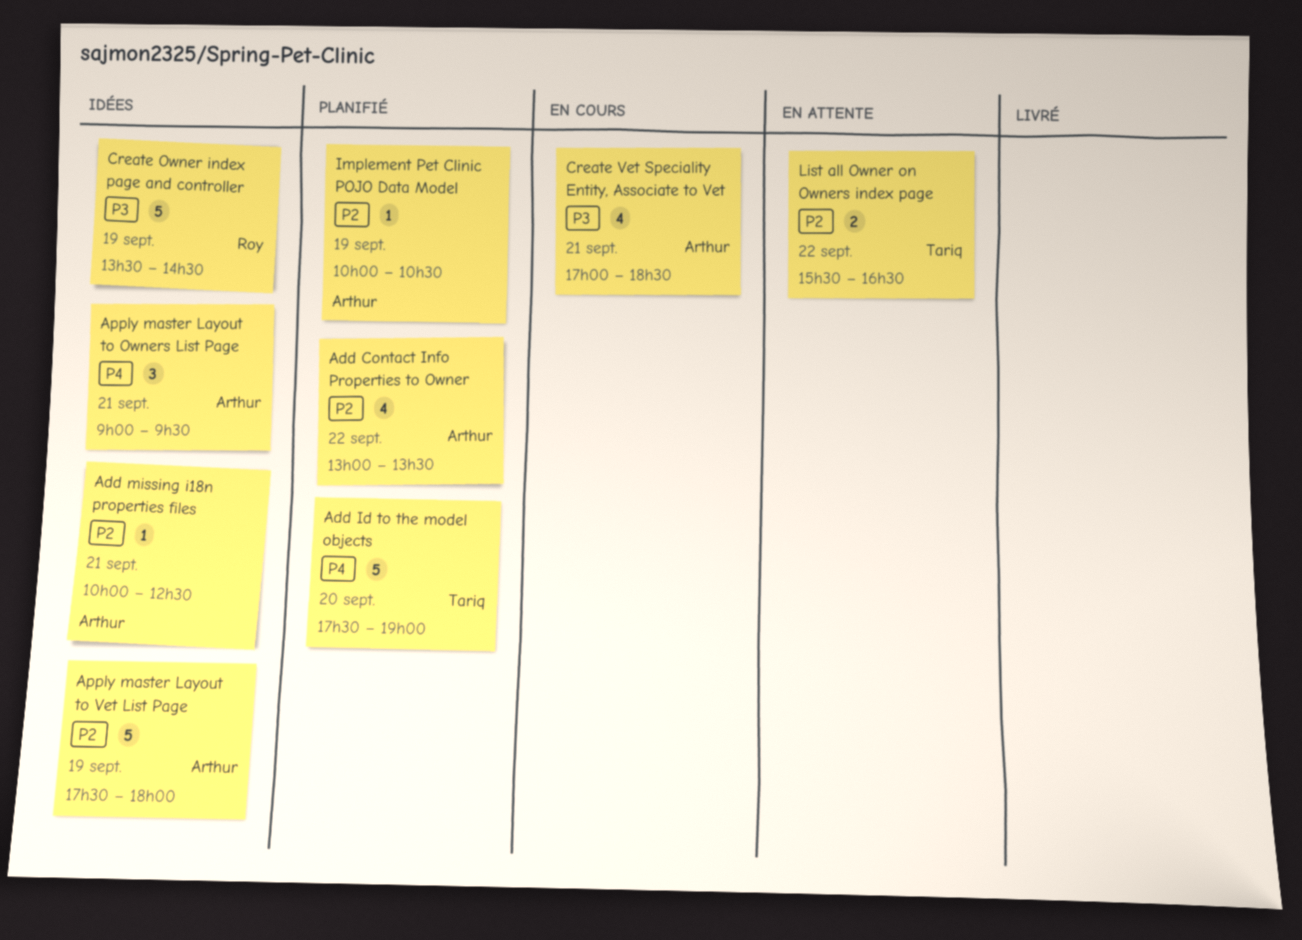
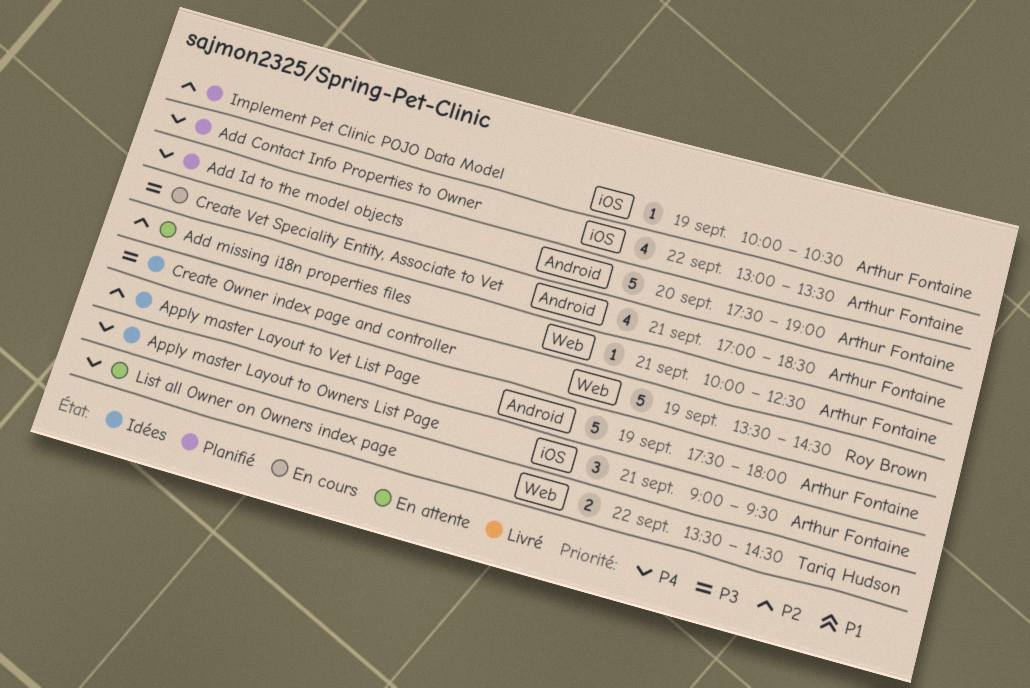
Add Contact Info Properties to Owner, priority: P2 -> P4
Add Id to the model objects, owner: Tariq Hudson -> Arthur Fontaine
Add missing i18n properties files, status: Idées -> En attente
List all Owner on Owners index page, priority: P2 -> P4
List all Owner on Owners index page, begins: 15:30 -> 13:30
List all Owner on Owners index page, ends: 16:30 -> 14:30

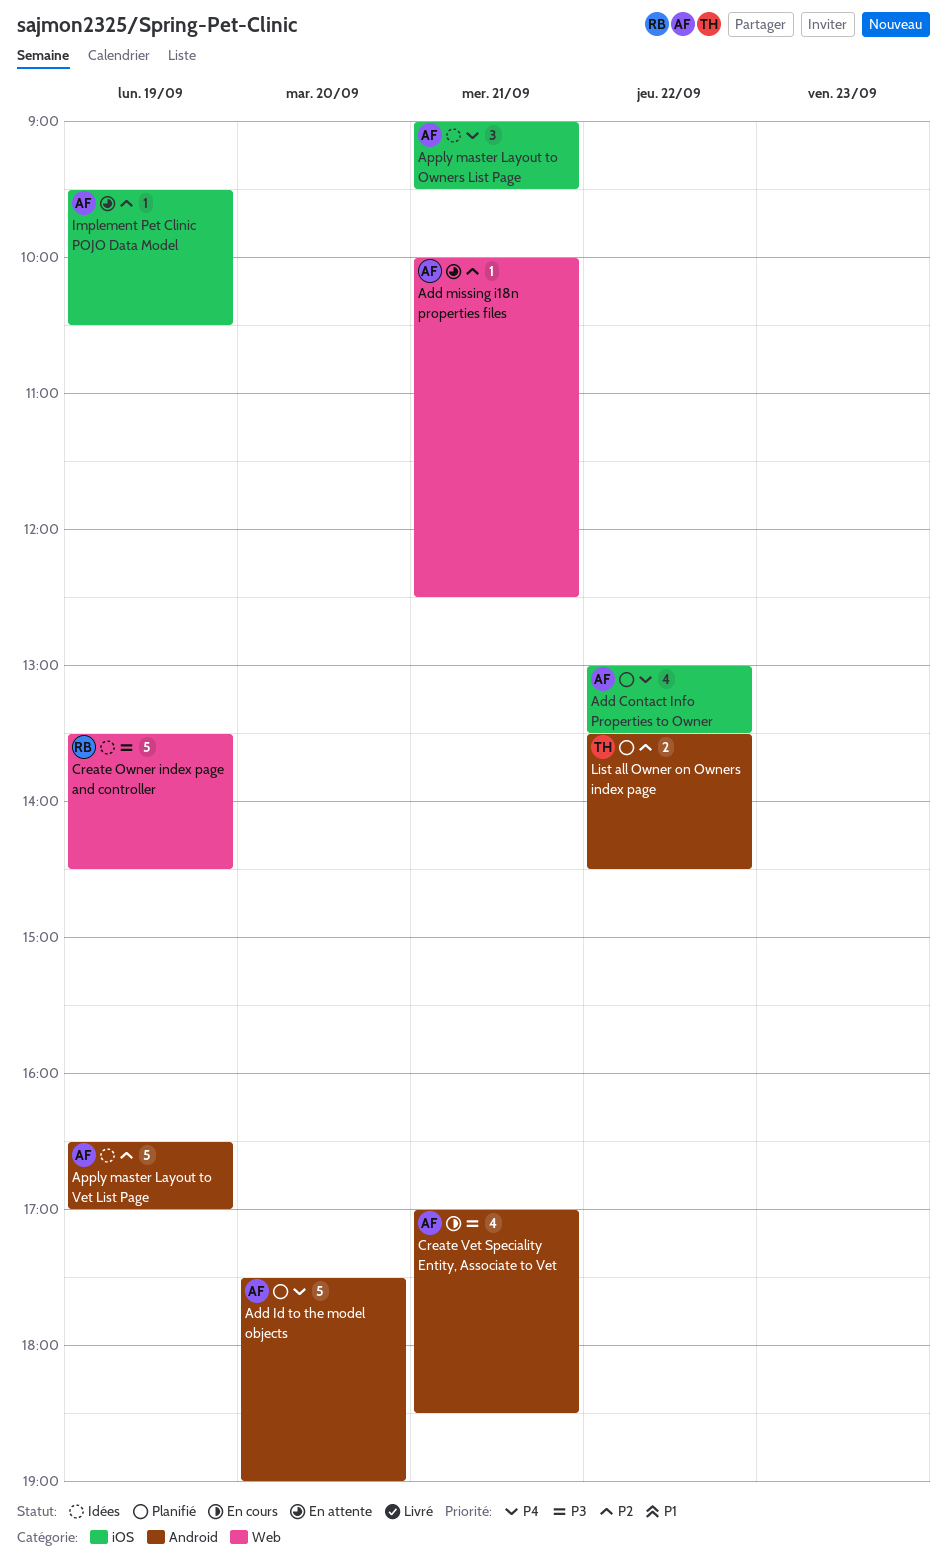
Apply master Layout to Vet List Page, begins: 17:30 -> 16:30
Apply master Layout to Vet List Page, ends: 18:00 -> 17:00
Implement Pet Clinic POJO Data Model, status: Planifié -> En attente
Implement Pet Clinic POJO Data Model, begins: 10:00 -> 09:30
List all Owner on Owners index page, status: En attente -> Planifié
List all Owner on Owners index page, priority: P4 -> P2
List all Owner on Owners index page, label: Web -> Android

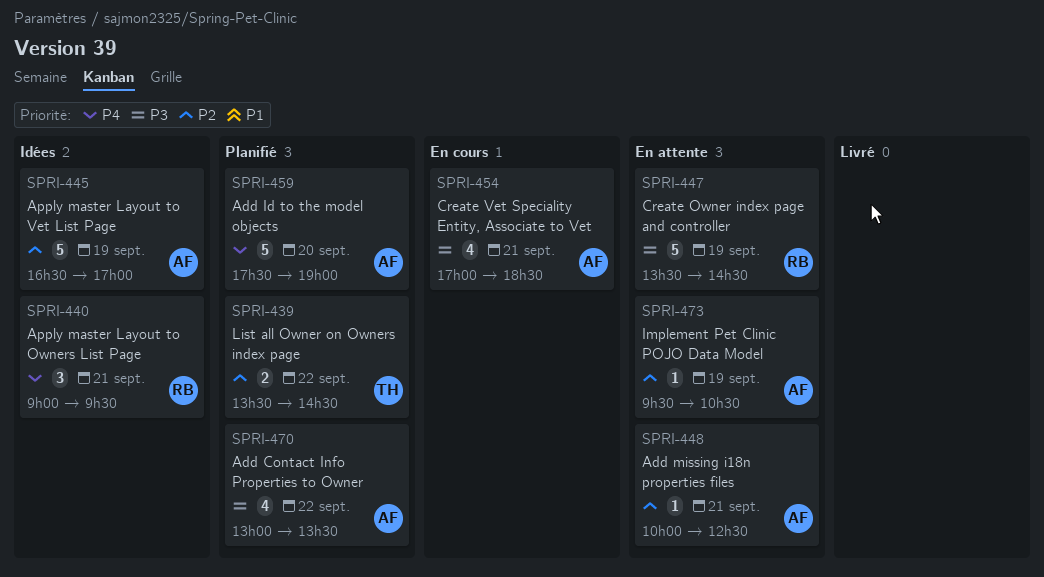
Add Contact Info Properties to Owner, priority: P4 -> P3
Apply master Layout to Owners List Page, owner: AF -> RB
Create Owner index page and controller, status: Idées -> En attente

